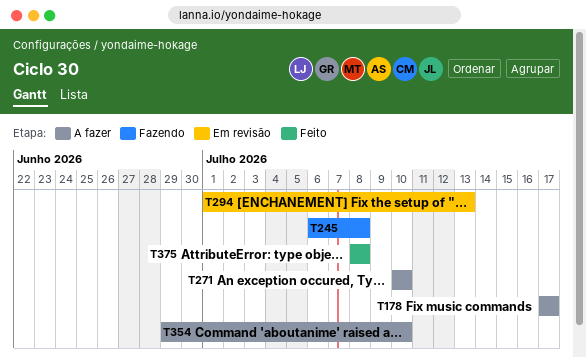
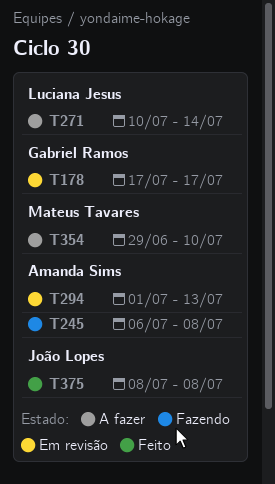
T178, status: A fazer -> Em revisão
T271, due: Jul 10 -> Jul 14

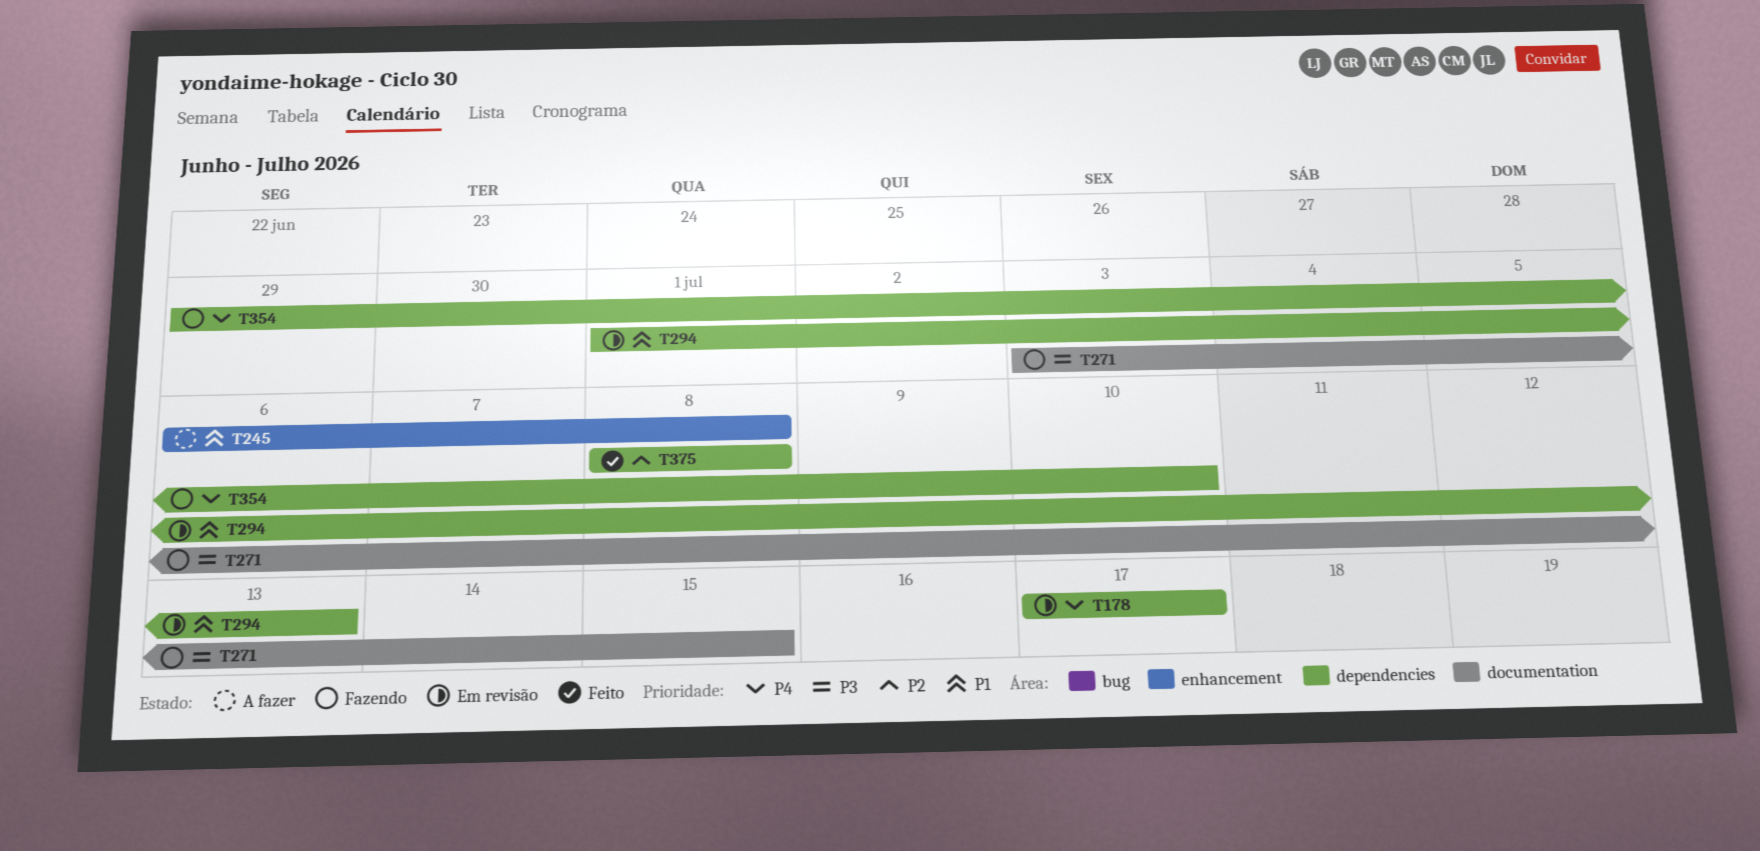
T245, status: Fazendo -> A fazer
T271, status: A fazer -> Fazendo
T271, start: Jul 10 -> Jul 3
T271, due: Jul 14 -> Jul 15
T354, status: A fazer -> Fazendo

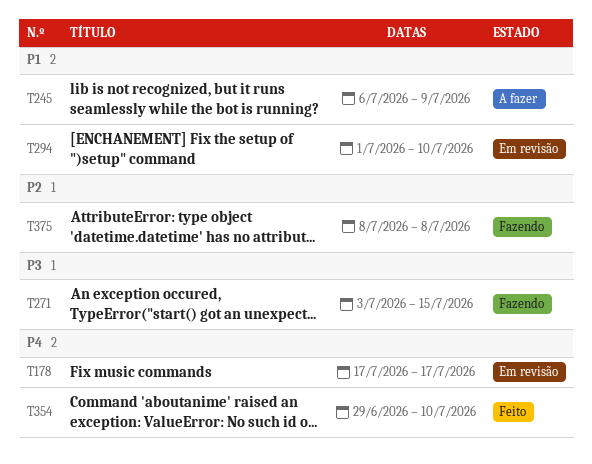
T245, due: Jul 8 -> Jul 9
T294, due: Jul 13 -> Jul 10
T354, status: Fazendo -> Feito
T375, status: Feito -> Fazendo

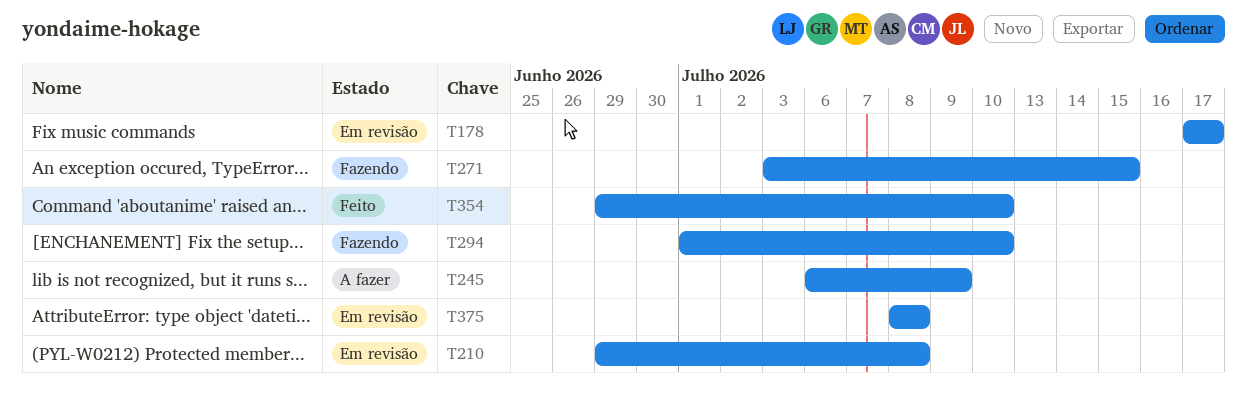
T210: none -> present
T294, status: Em revisão -> Fazendo
T375, status: Fazendo -> Em revisão

